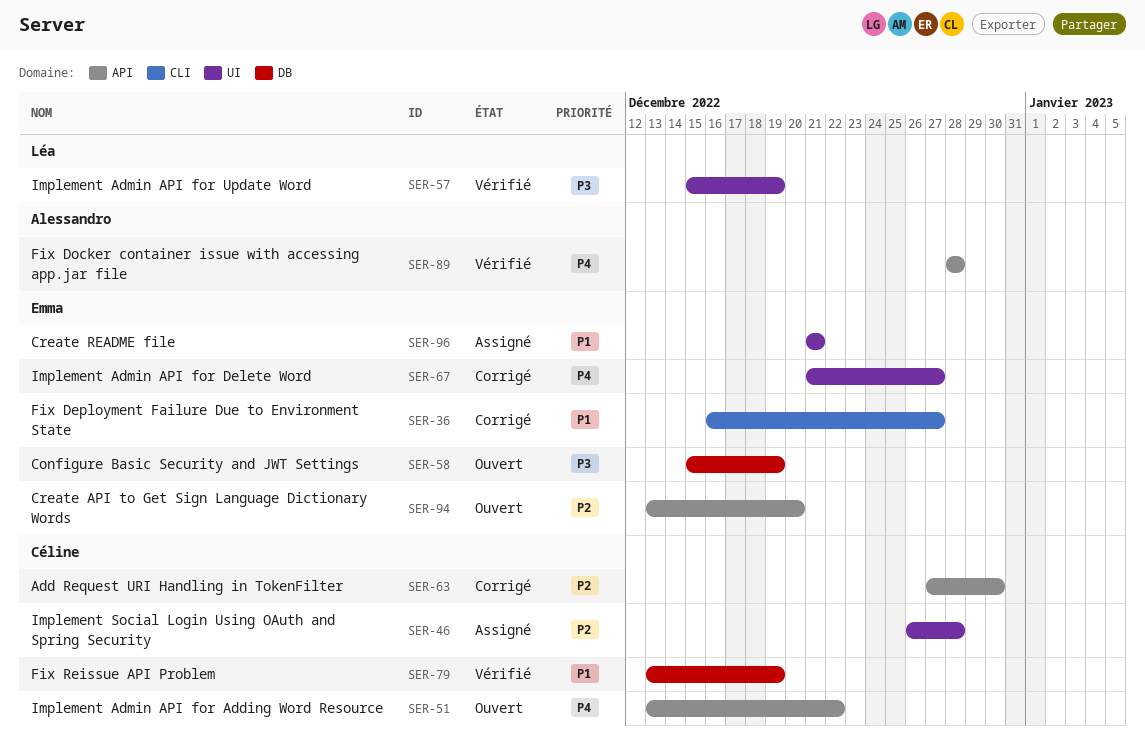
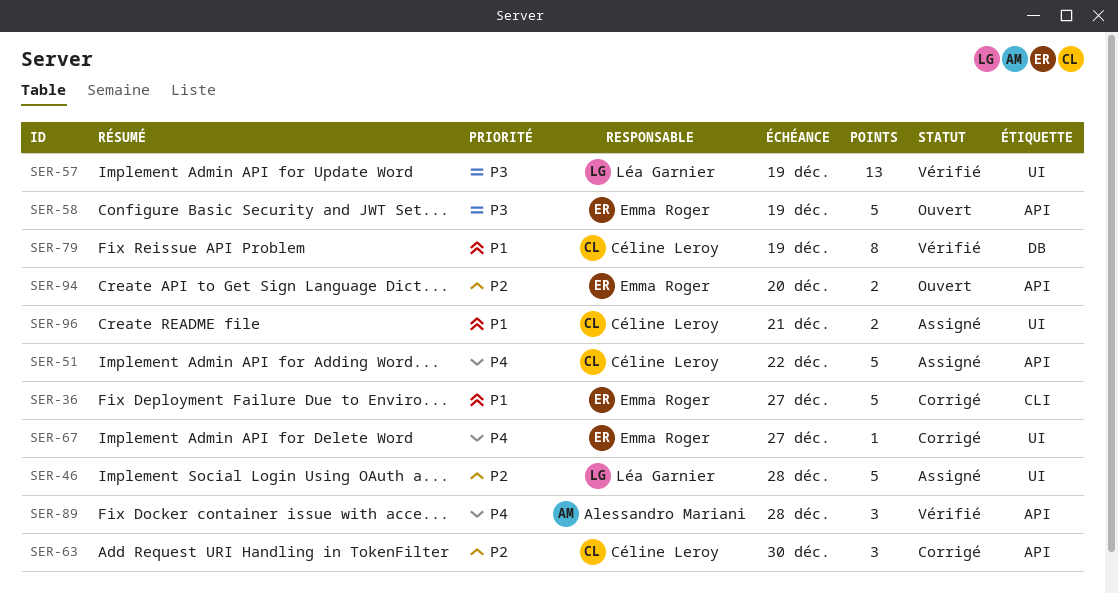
SER-46, owner: Céline Leroy -> Léa Garnier
SER-51, status: Ouvert -> Assigné
SER-58, label: DB -> API
SER-96, owner: Emma Roger -> Céline Leroy

